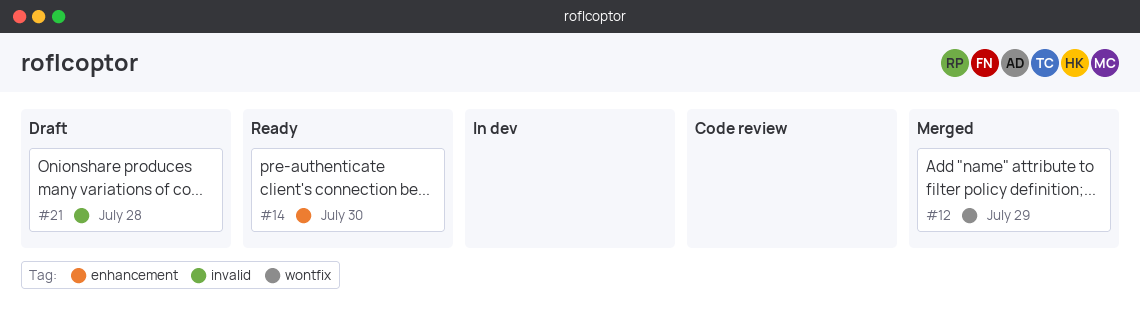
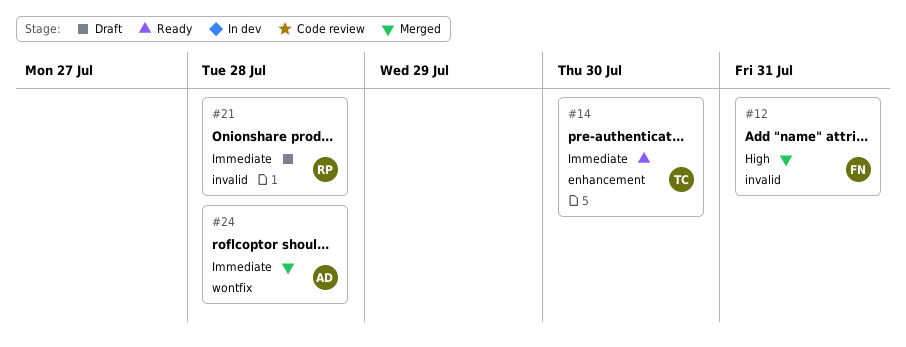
#12, label: wontfix -> invalid
#12, due: Jul 29 -> Jul 31
#24: none -> present

